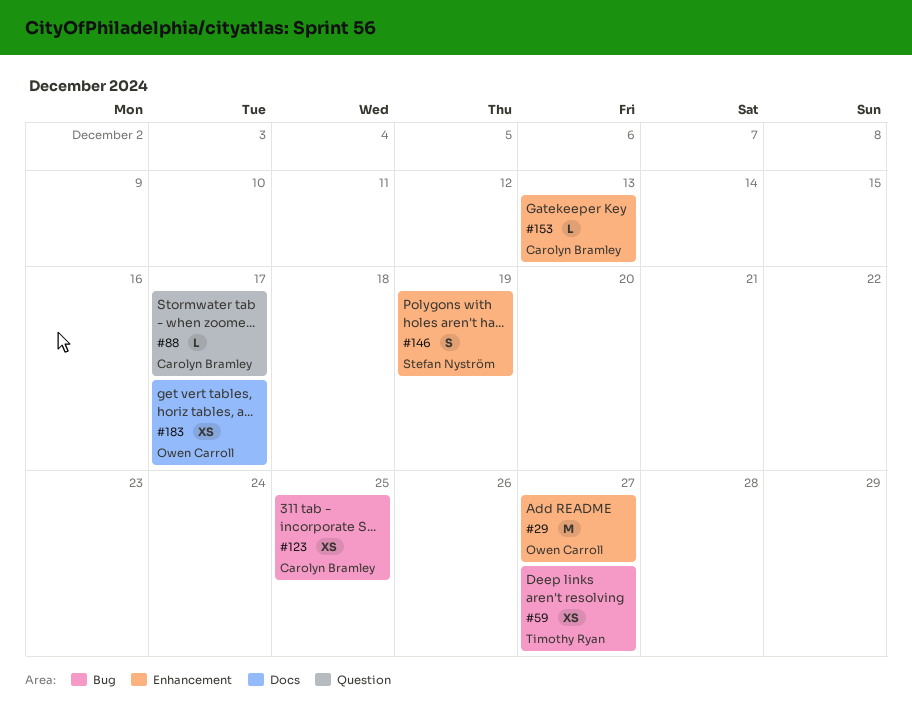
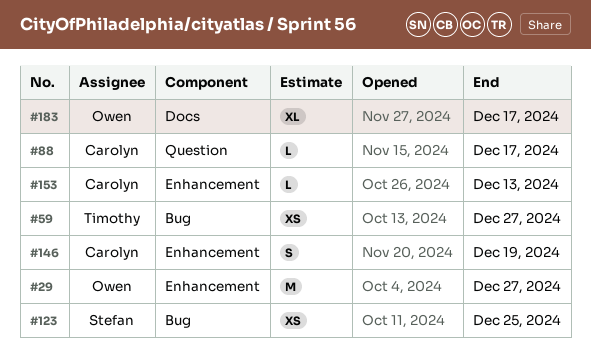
#123, owner: Carolyn Bramley -> Stefan Nyström
#146, owner: Stefan Nyström -> Carolyn Bramley
#183, estimate: XS -> XL

